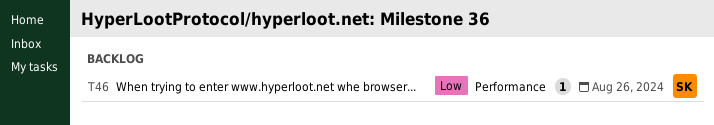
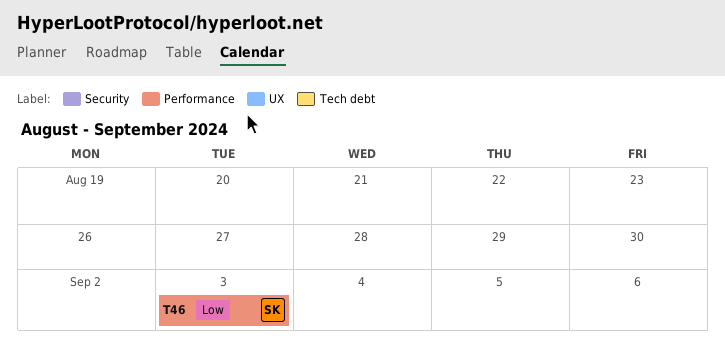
T46, due: Aug 26 -> Sep 3

